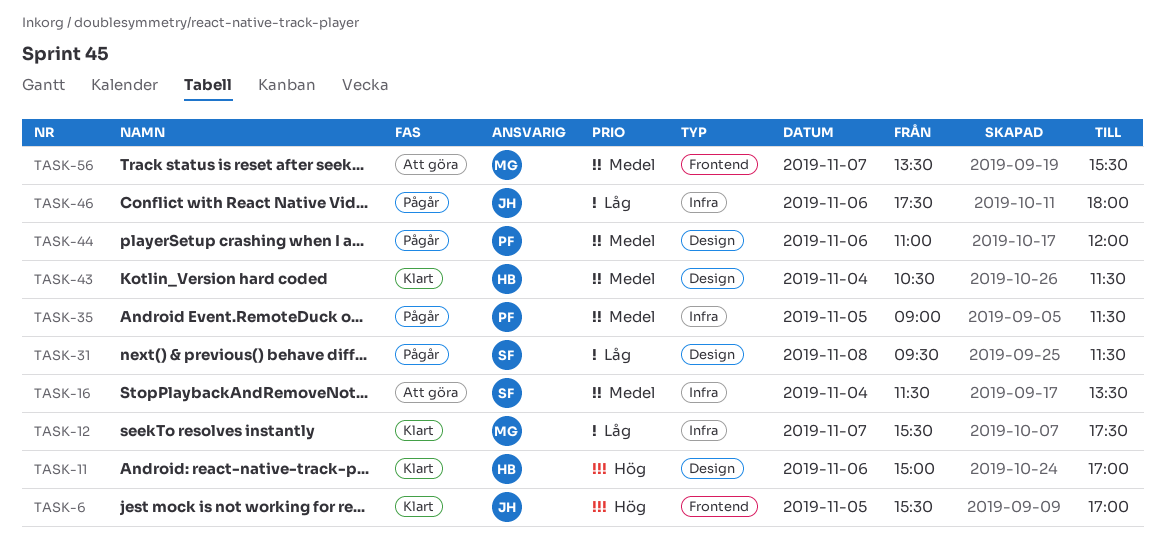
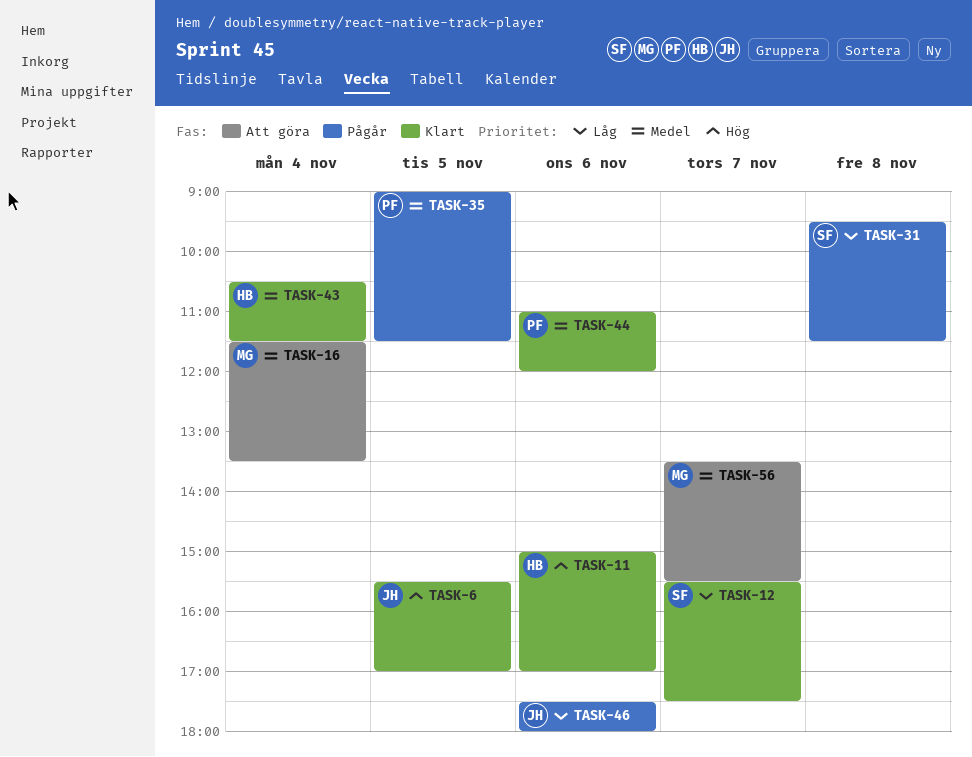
TASK-12, owner: MG -> SF
TASK-16, owner: SF -> MG
TASK-44, status: Pågår -> Klart

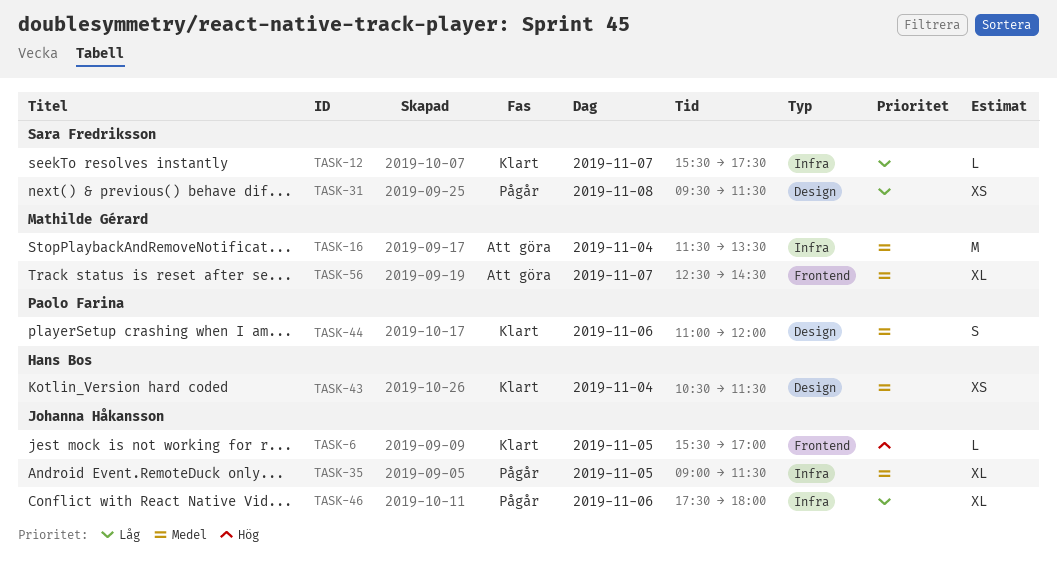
TASK-11: present -> none
TASK-35, owner: Paolo Farina -> Johanna Håkansson
TASK-56, begins: 13:30 -> 12:30
TASK-56, ends: 15:30 -> 14:30

